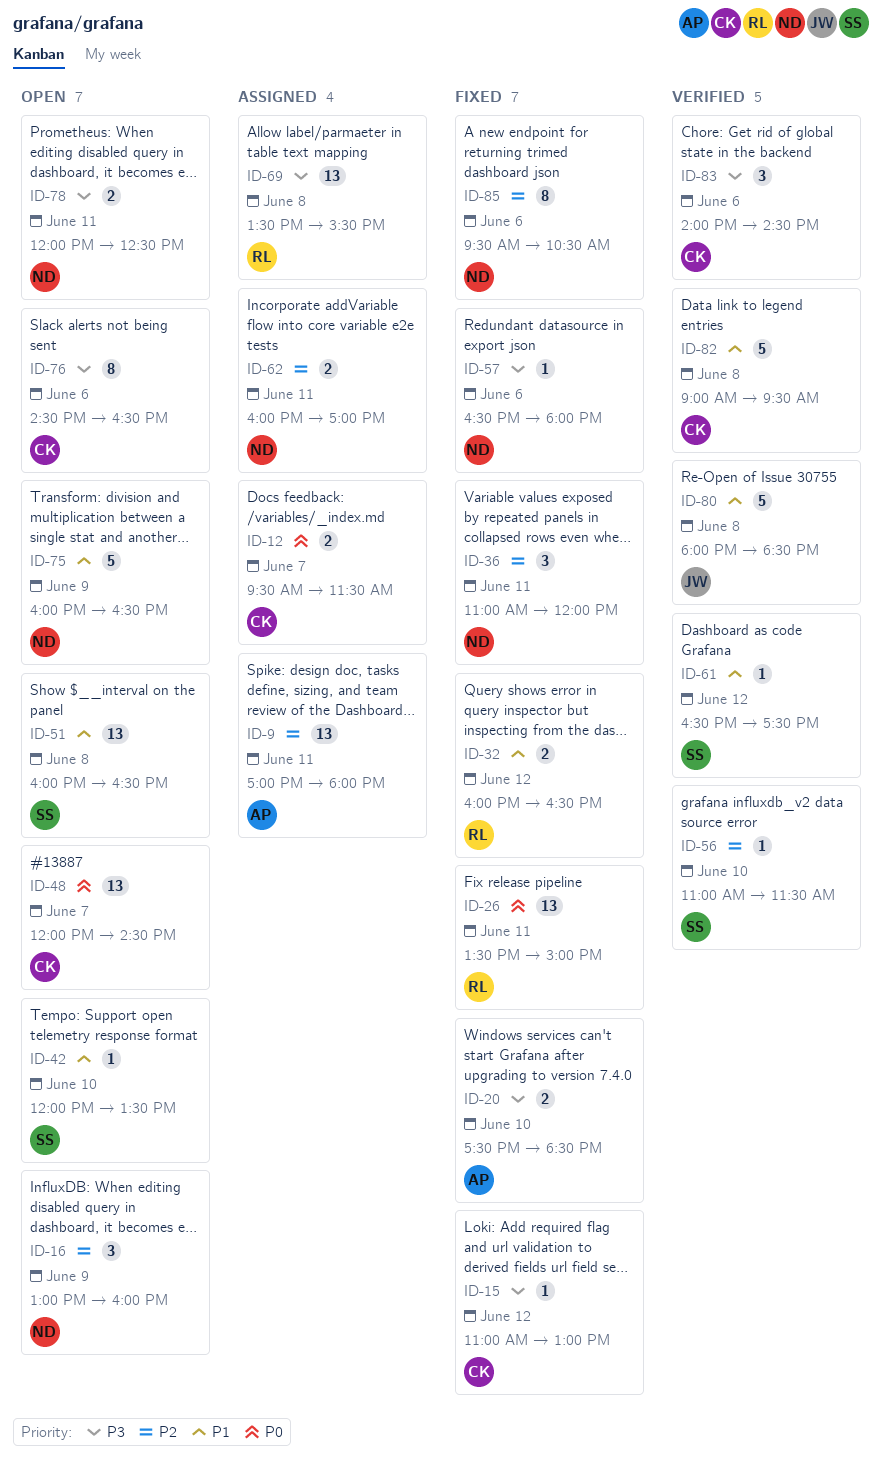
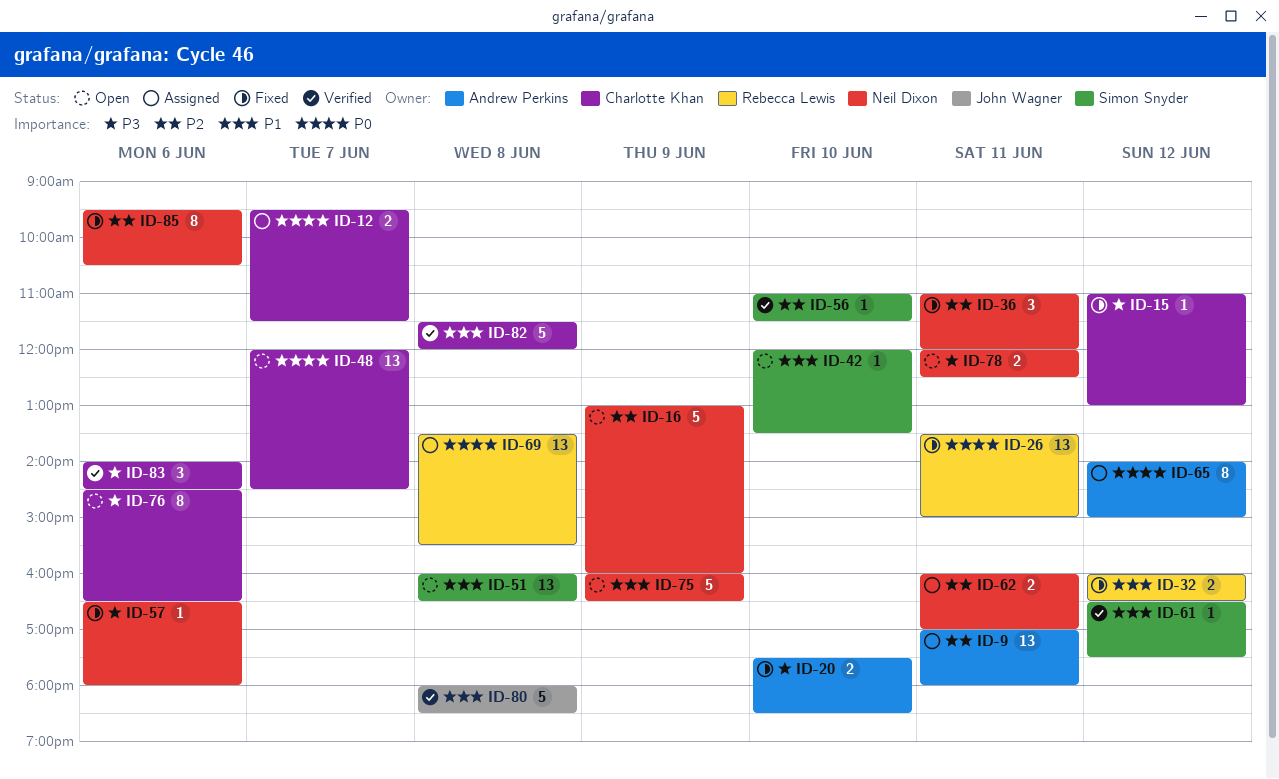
ID-16, estimate: 3 -> 5
ID-65: none -> present
ID-69, priority: P3 -> P0
ID-82, begins: 09:00 -> 11:30
ID-82, ends: 09:30 -> 12:00

